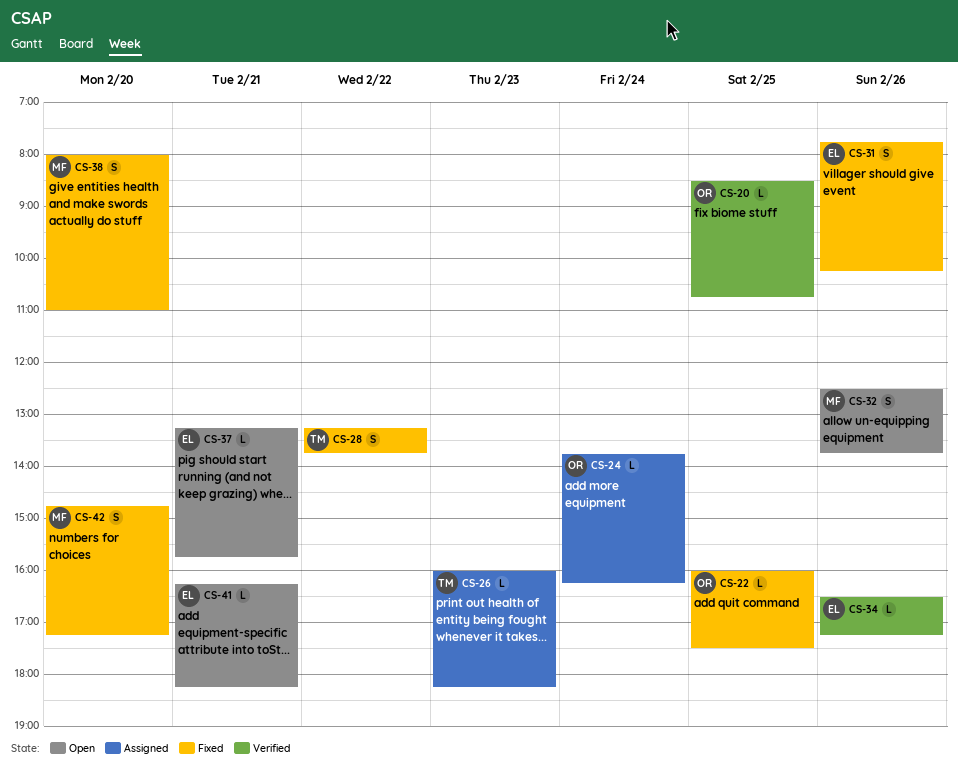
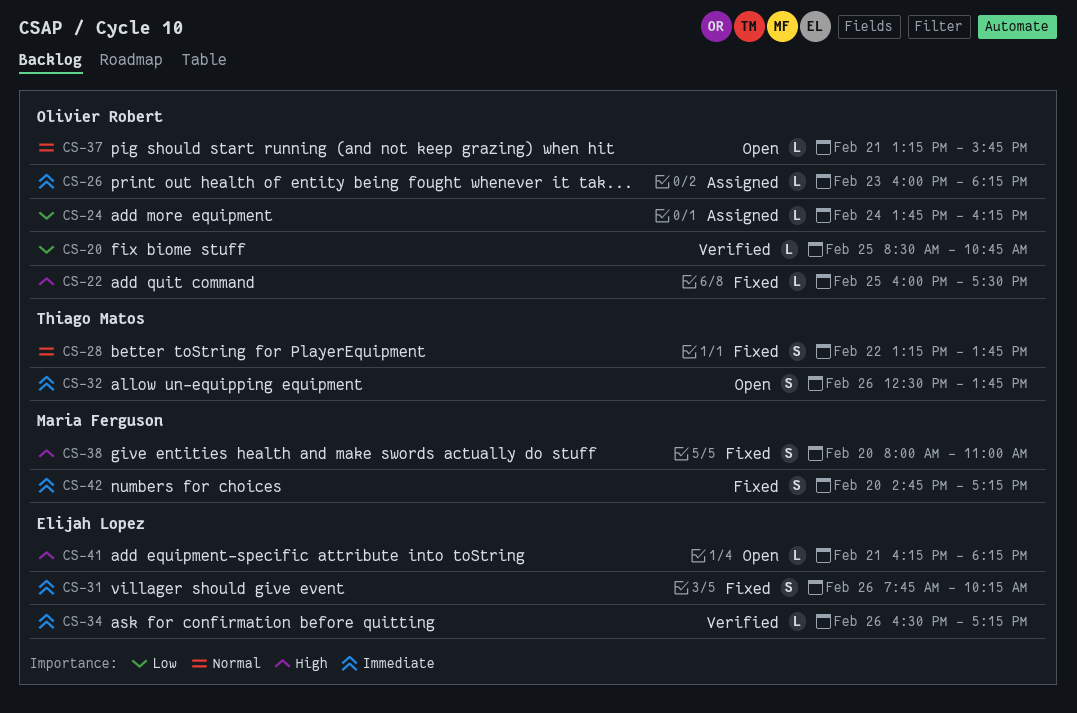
CS-26, owner: Thiago Matos -> Olivier Robert
CS-32, owner: Maria Ferguson -> Thiago Matos
CS-37, owner: Elijah Lopez -> Olivier Robert

